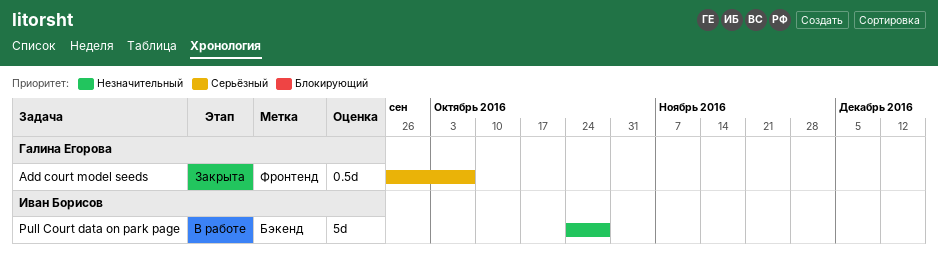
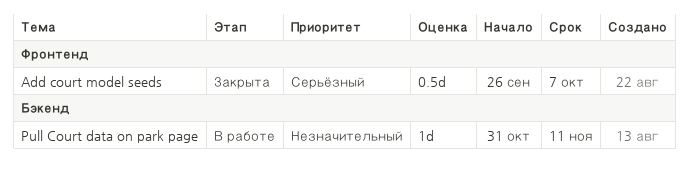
Pull Court data on park page, estimate: 5d -> 1d
Pull Court data on park page, start: Oct 24 -> Oct 31
Pull Court data on park page, due: Oct 28 -> Nov 11

